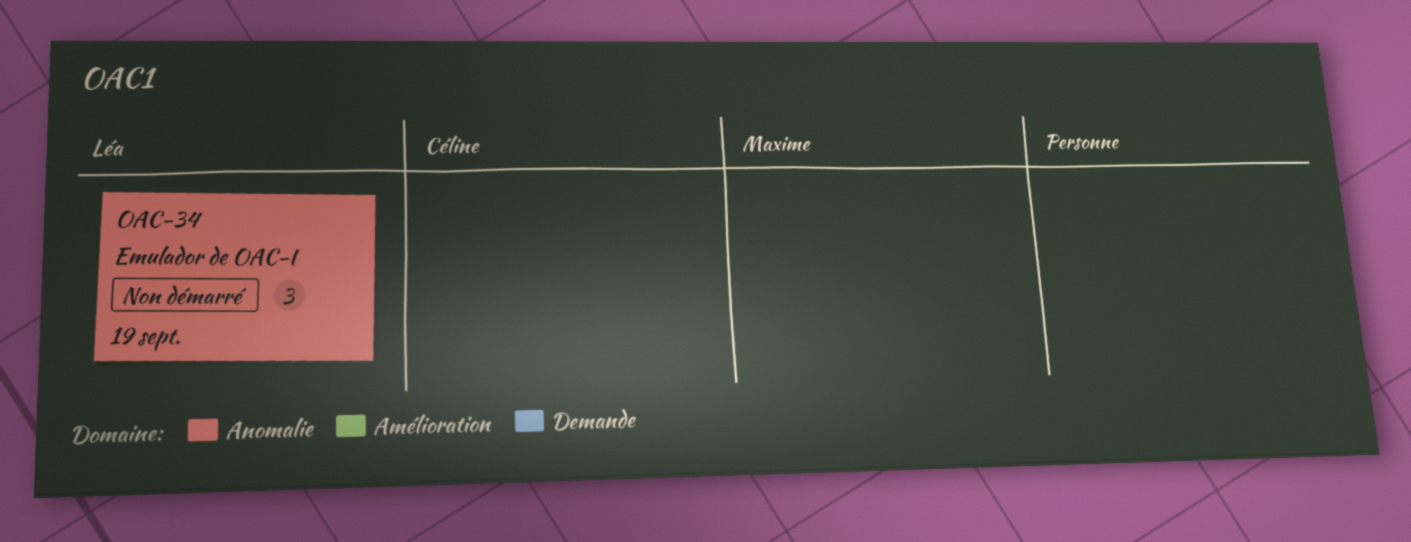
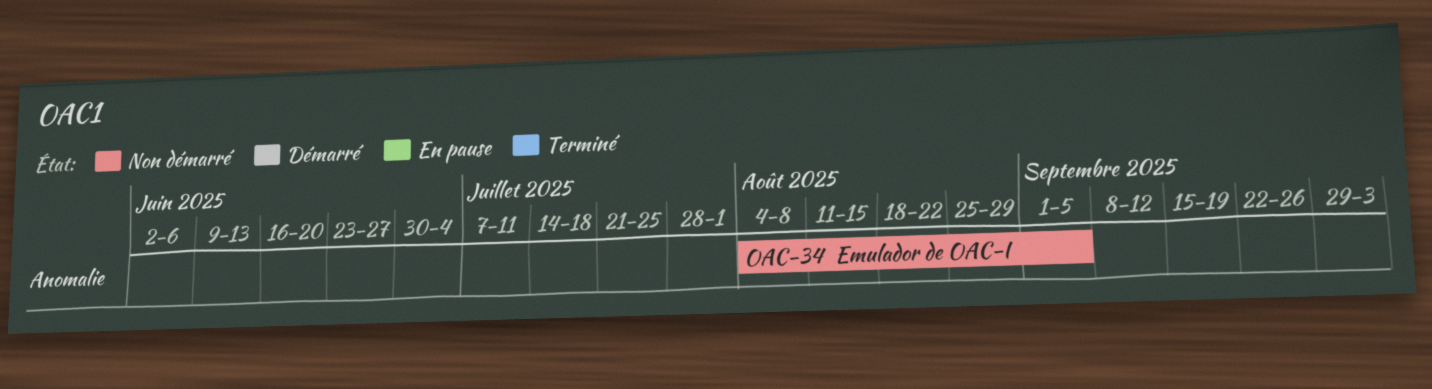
OAC-34, due: Sep 19 -> Sep 5

